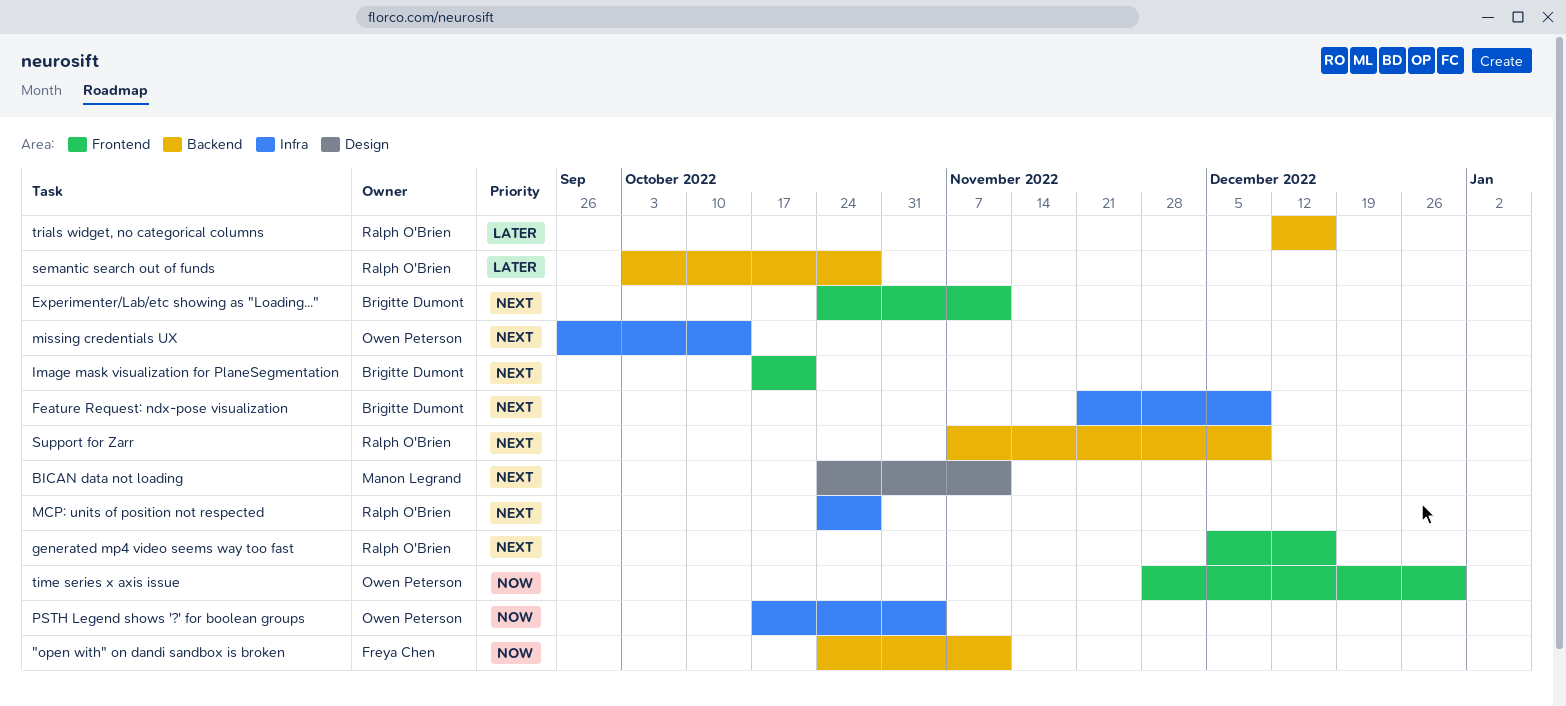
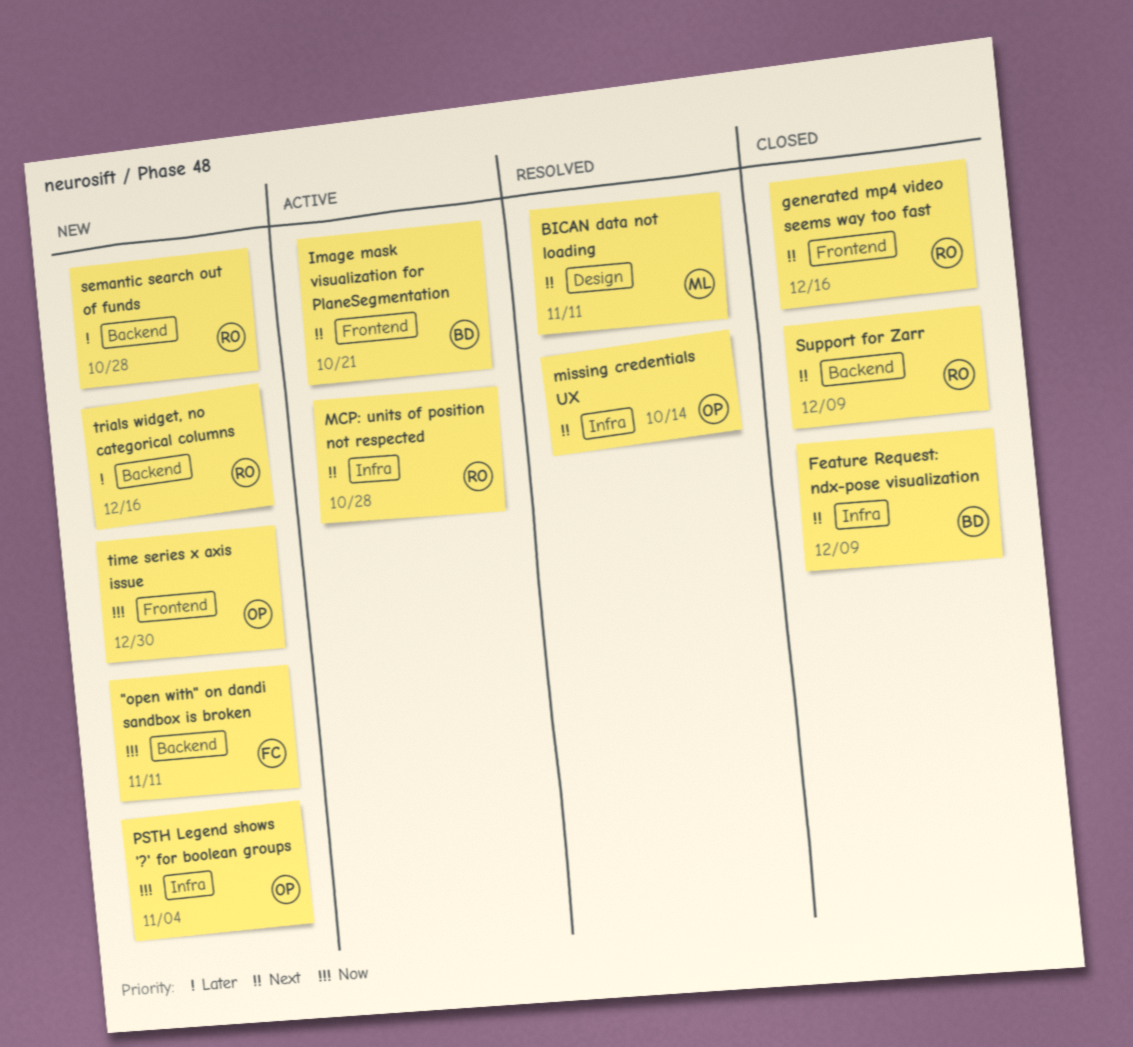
Experimenter/Lab/etc showing as "Loading...": present -> none

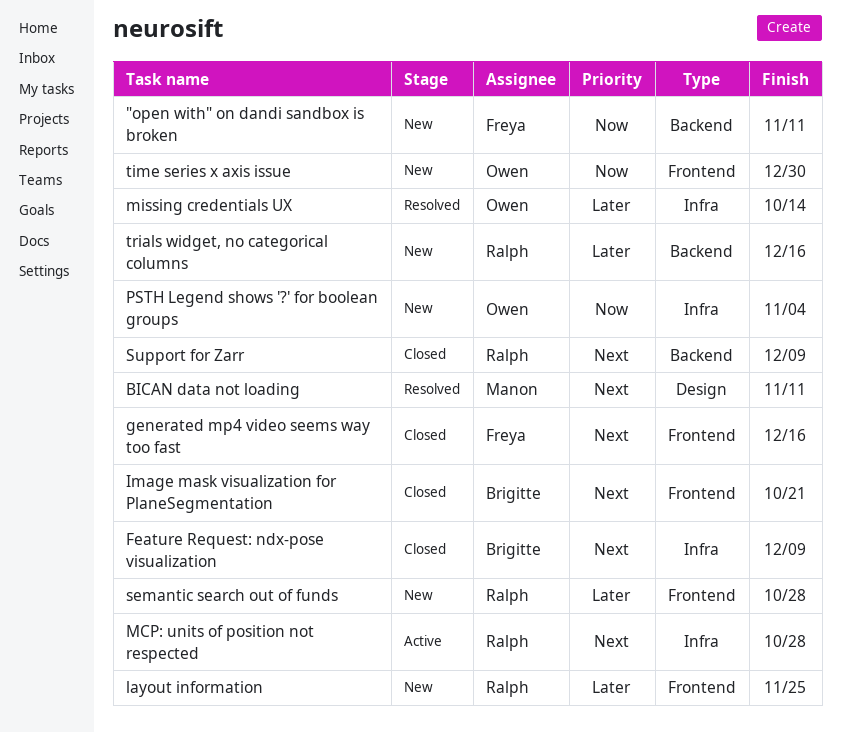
generated mp4 video seems way too fast, owner: Ralph -> Freya
Image mask visualization for PlaneSegmentation, status: Active -> Closed
layout information: none -> present
missing credentials UX, priority: Next -> Later
semantic search out of funds, label: Backend -> Frontend

